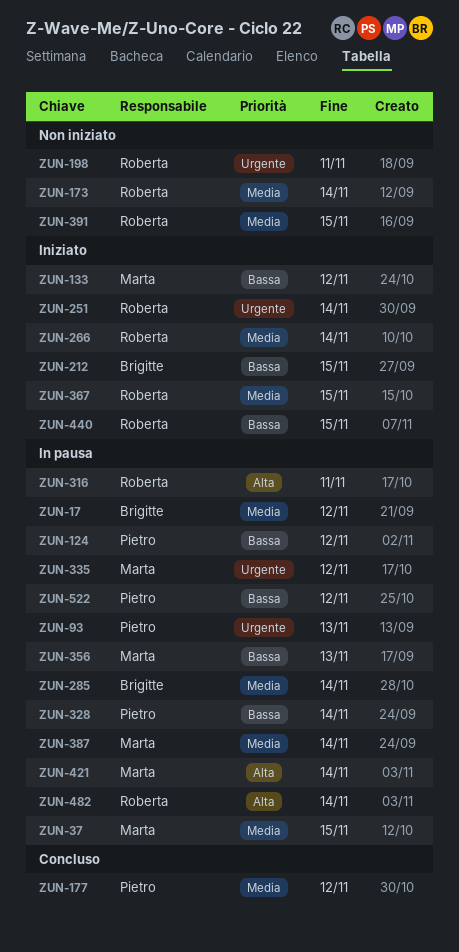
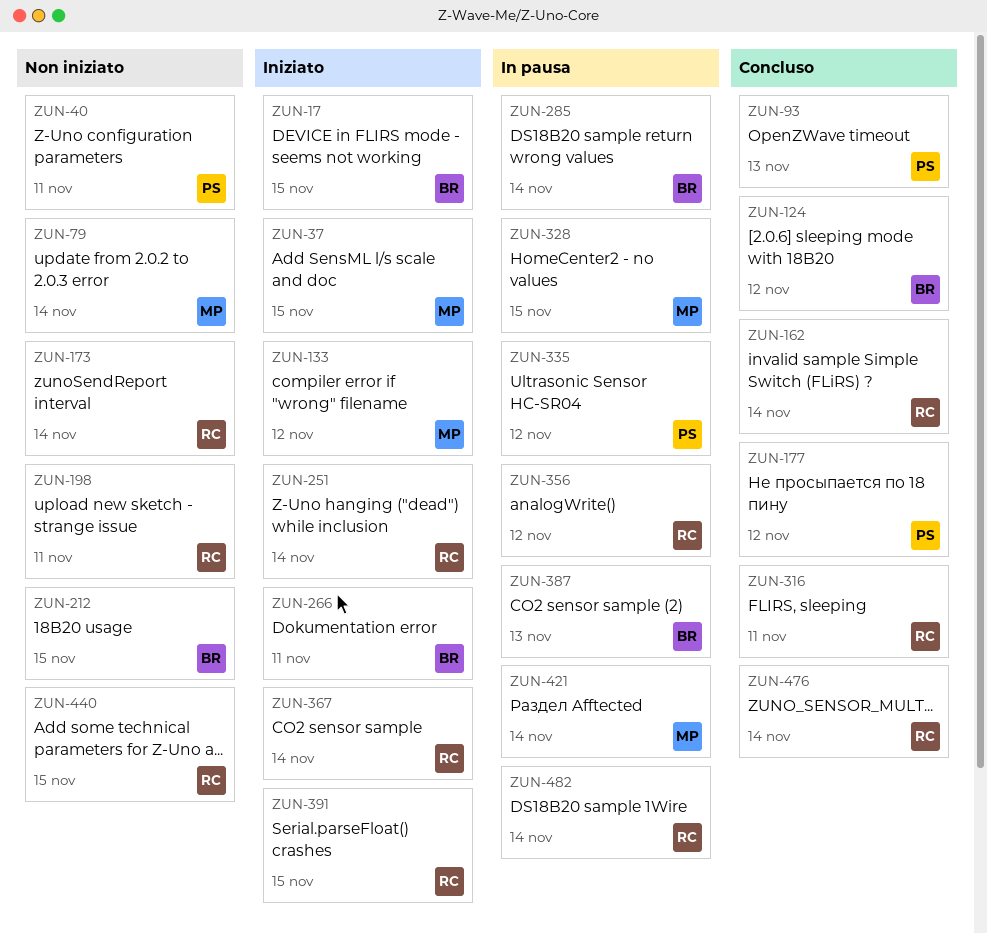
ZUN-17, status: In pausa -> Iniziato
ZUN-17, due: Nov 12 -> Nov 15
ZUN-37, status: In pausa -> Iniziato
ZUN-40: none -> present
ZUN-79: none -> present
ZUN-93, status: In pausa -> Concluso
ZUN-124, status: In pausa -> Concluso
ZUN-124, owner: Pietro -> Brigitte
ZUN-162: none -> present
ZUN-212, status: Iniziato -> Non iniziato
ZUN-266, owner: Roberta -> Brigitte
ZUN-266, due: Nov 14 -> Nov 11
ZUN-316, status: In pausa -> Concluso
ZUN-328, owner: Pietro -> Marta
ZUN-328, due: Nov 14 -> Nov 15
ZUN-335, owner: Marta -> Pietro
ZUN-356, owner: Marta -> Roberta
ZUN-356, due: Nov 13 -> Nov 12
ZUN-367, due: Nov 15 -> Nov 14
ZUN-387, owner: Marta -> Brigitte
ZUN-387, due: Nov 14 -> Nov 13
ZUN-391, status: Non iniziato -> Iniziato
ZUN-440, status: Iniziato -> Non iniziato
ZUN-476: none -> present
ZUN-522: present -> none

